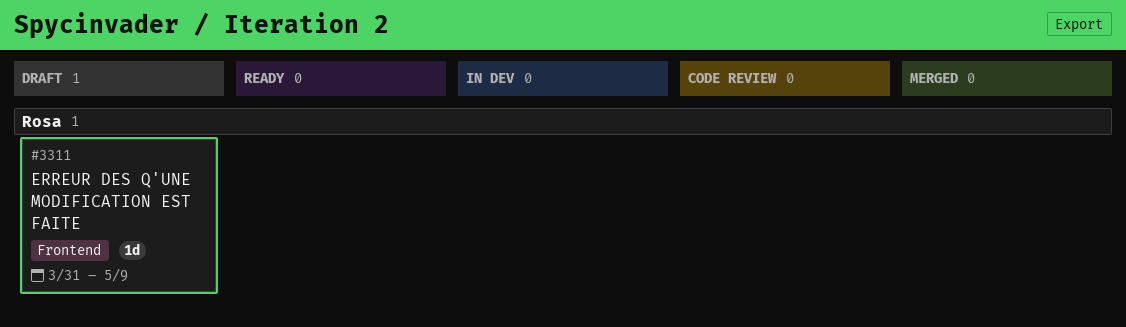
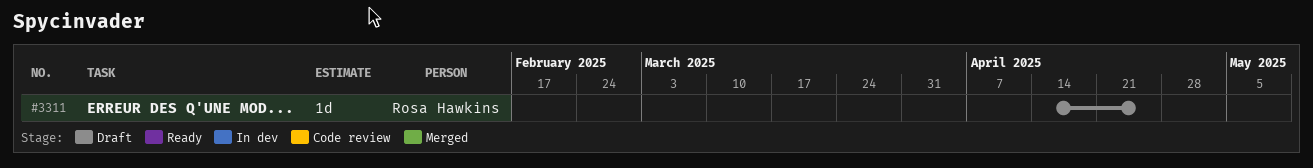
#3311, start: Mar 31 -> Apr 14
#3311, due: May 9 -> Apr 25

